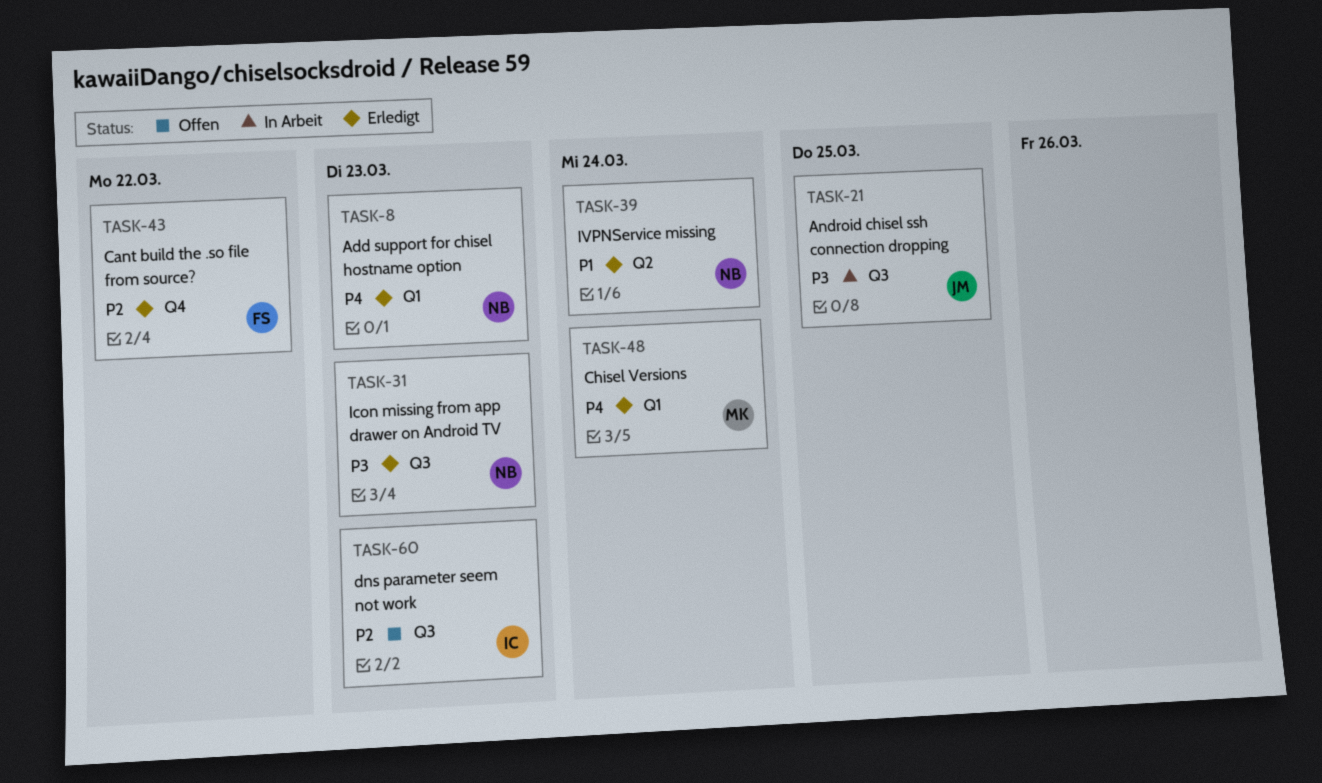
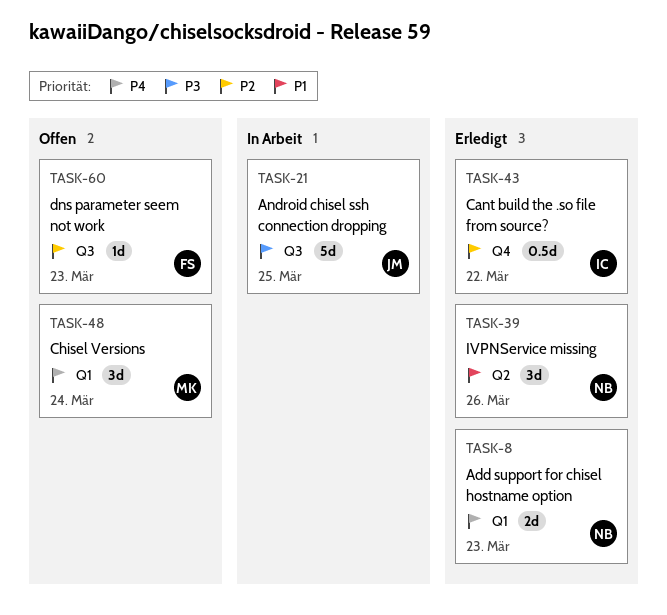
TASK-31: present -> none
TASK-39, due: Mar 24 -> Mar 26
TASK-43, owner: FS -> IC
TASK-48, status: Erledigt -> Offen
TASK-60, owner: IC -> FS

